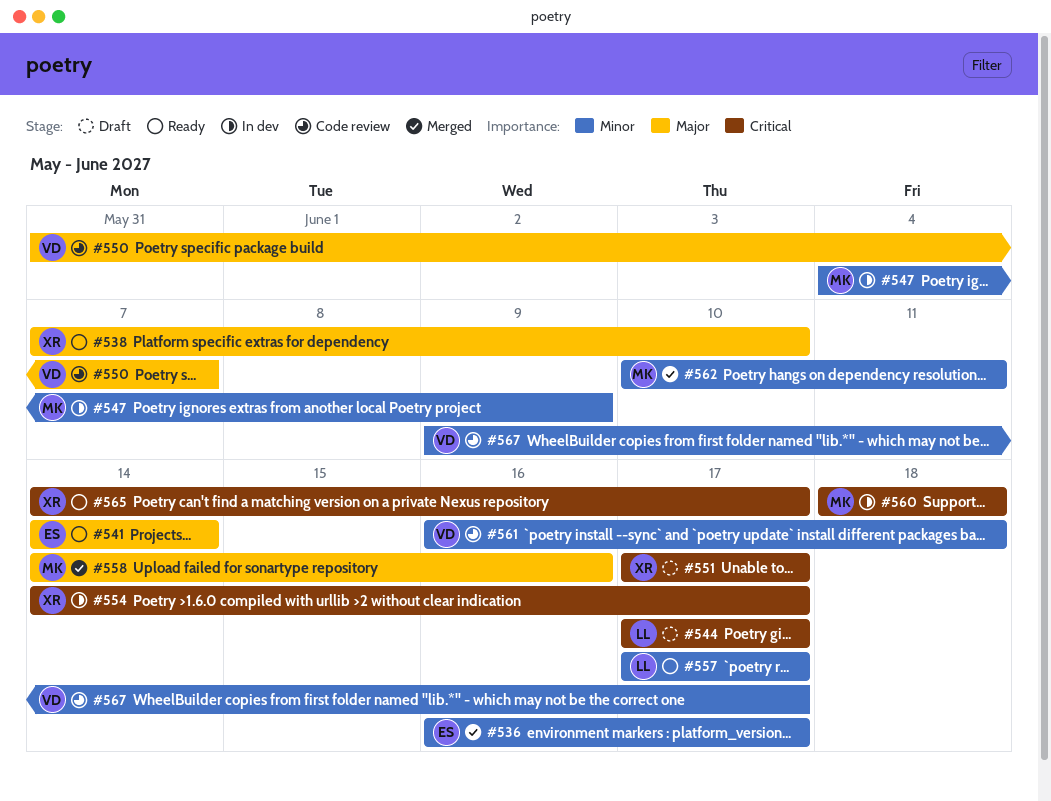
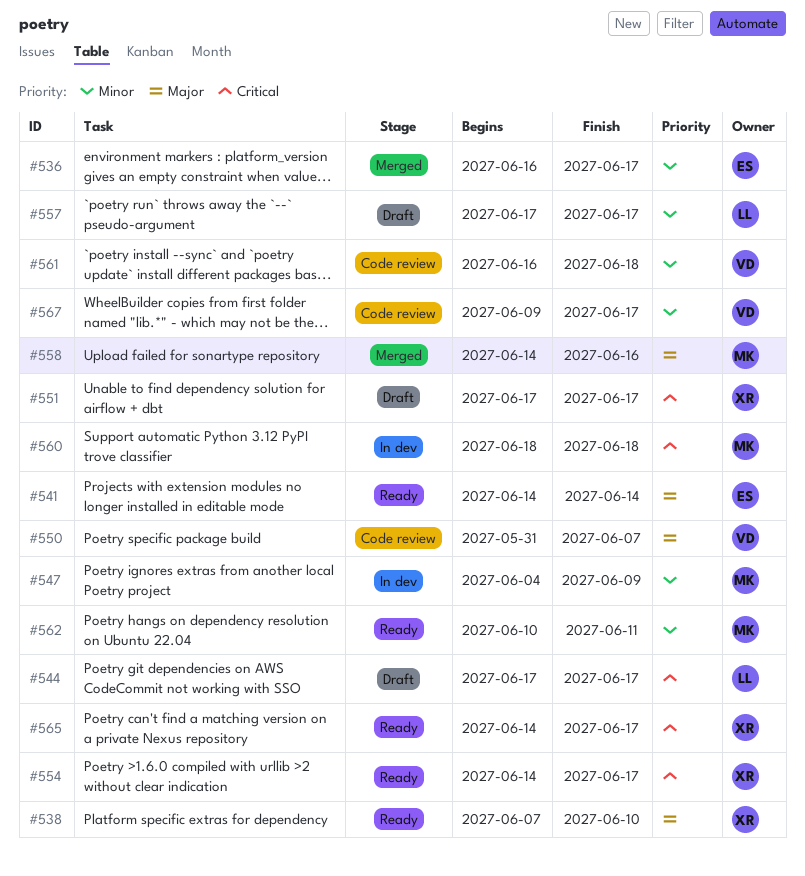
#554, status: In dev -> Ready
#557, status: Ready -> Draft
#562, status: Merged -> Ready

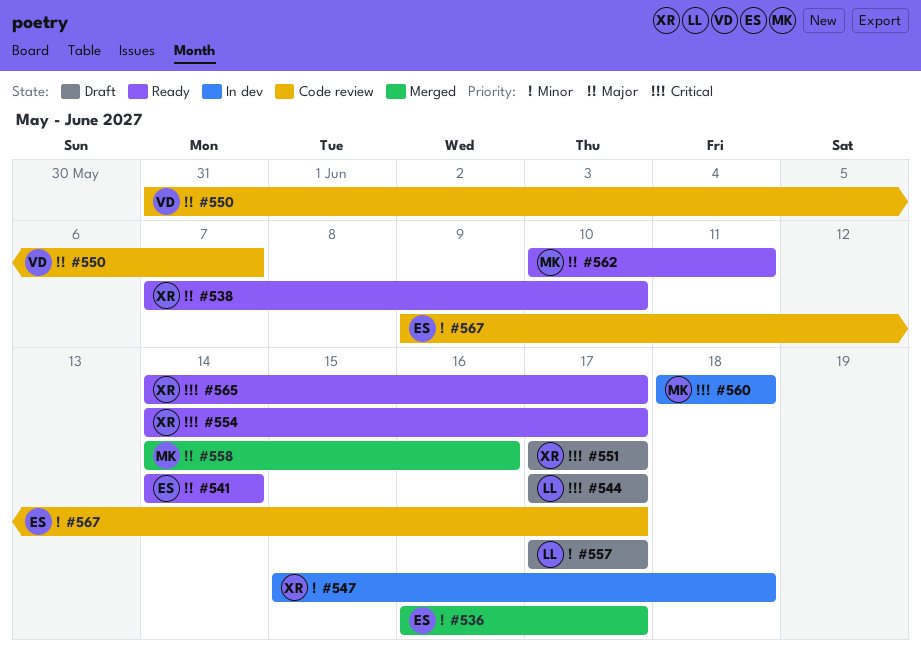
#547, owner: MK -> XR
#547, start: Jun 4 -> Jun 15
#547, due: Jun 9 -> Jun 18
#561: present -> none
#562, priority: Minor -> Major
#567, owner: VD -> ES

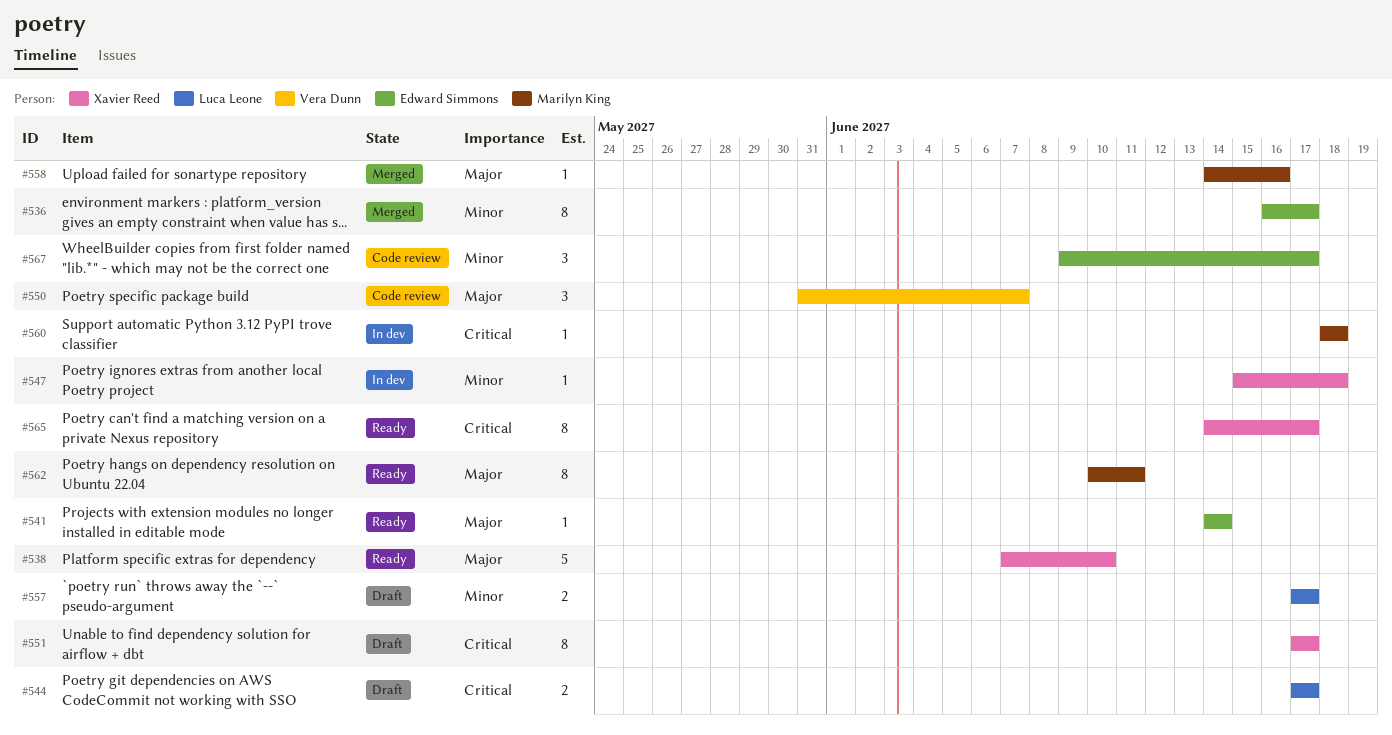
#554: present -> none

